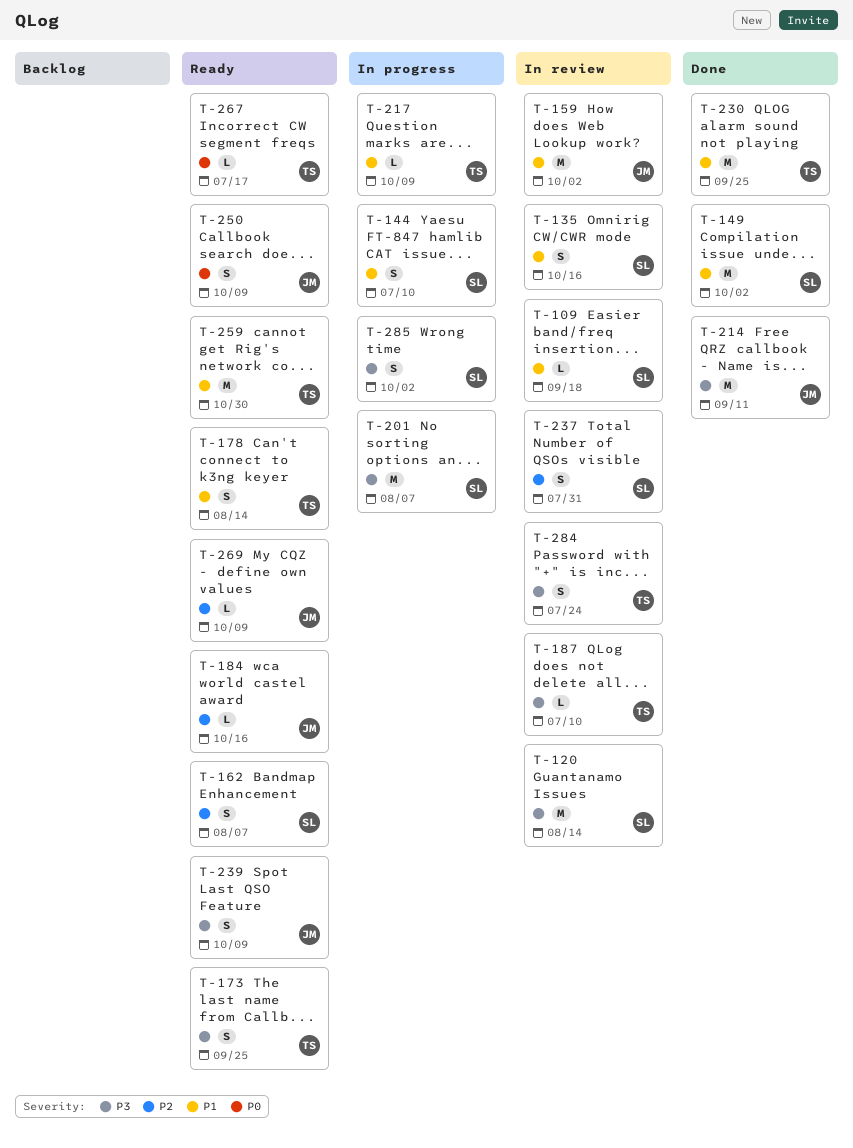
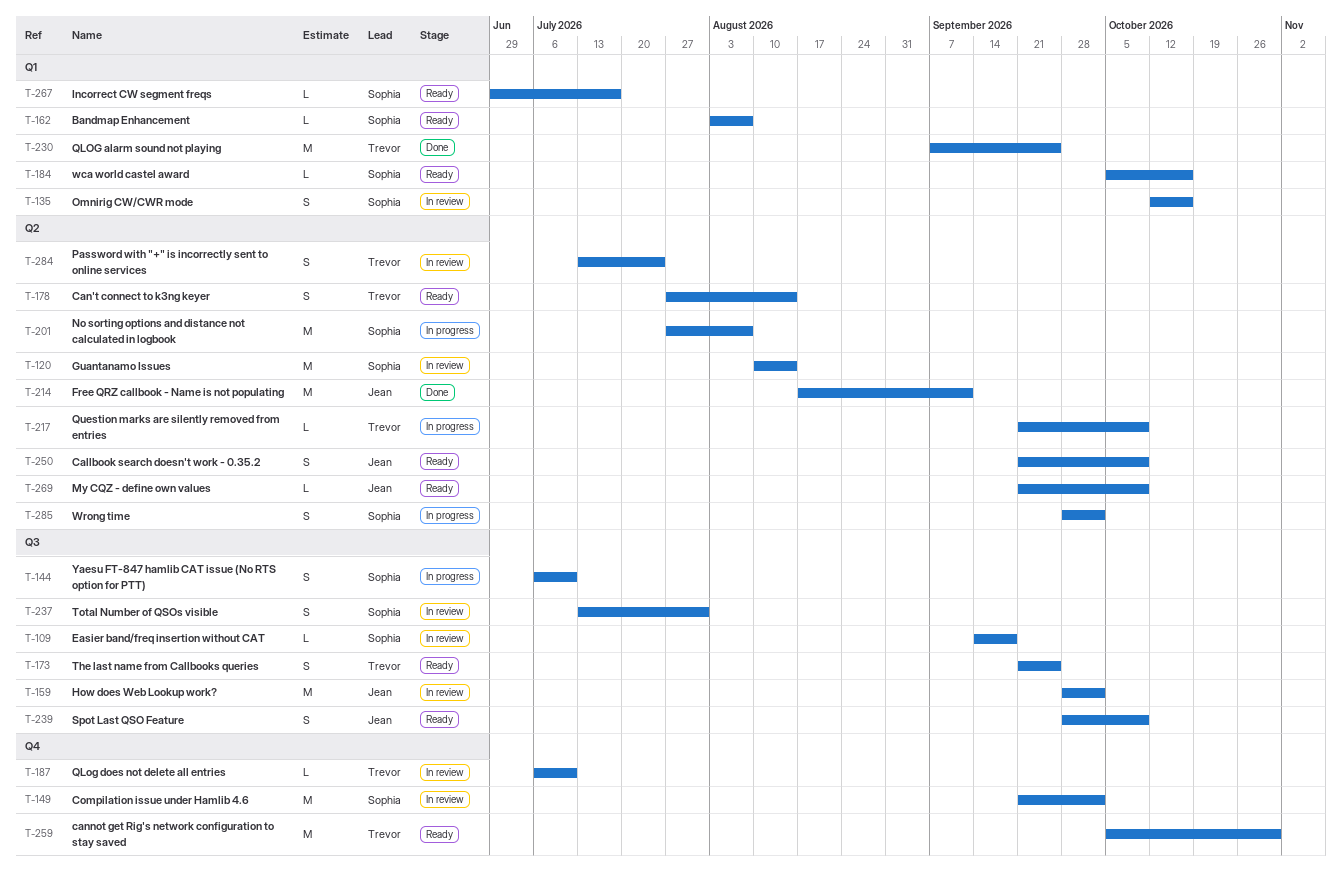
T-149, status: Done -> In review
T-162, estimate: S -> L
T-184, owner: Jean -> Sophia
T-267, owner: Trevor -> Sophia

